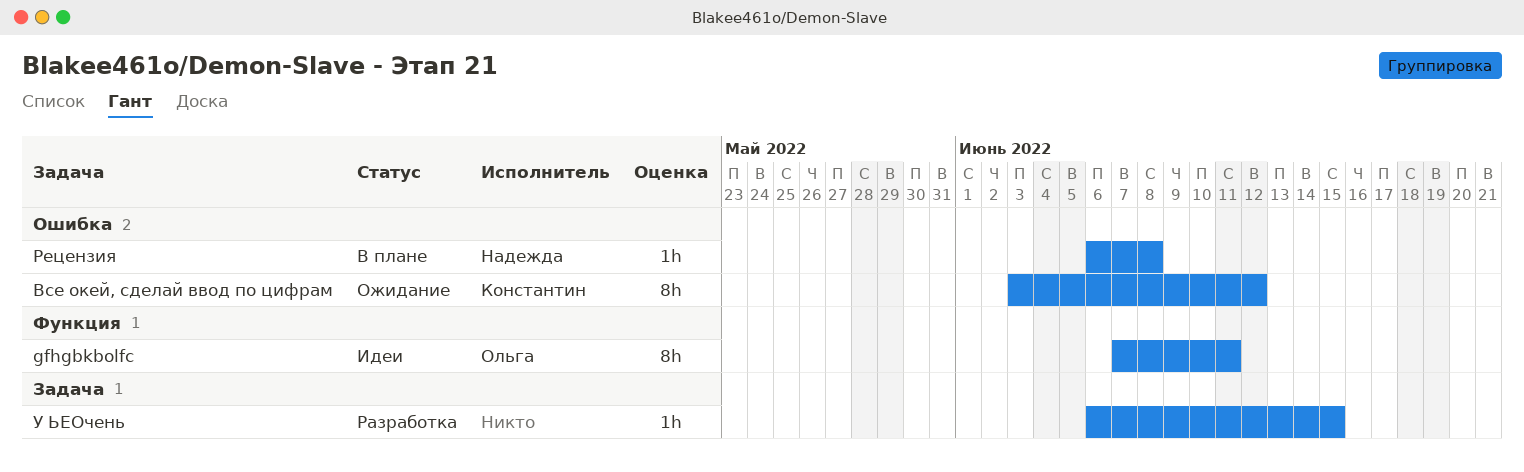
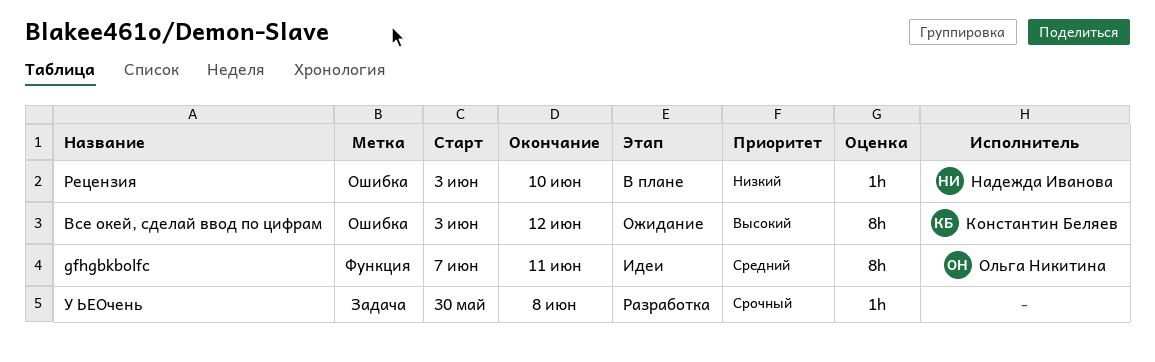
Рецензия, start: Jun 6 -> Jun 3
Рецензия, due: Jun 8 -> Jun 10
У ЬЕОчень, start: Jun 6 -> May 30
У ЬЕОчень, due: Jun 15 -> Jun 8

